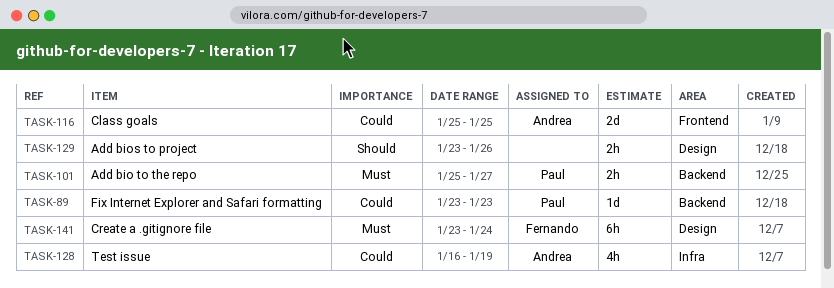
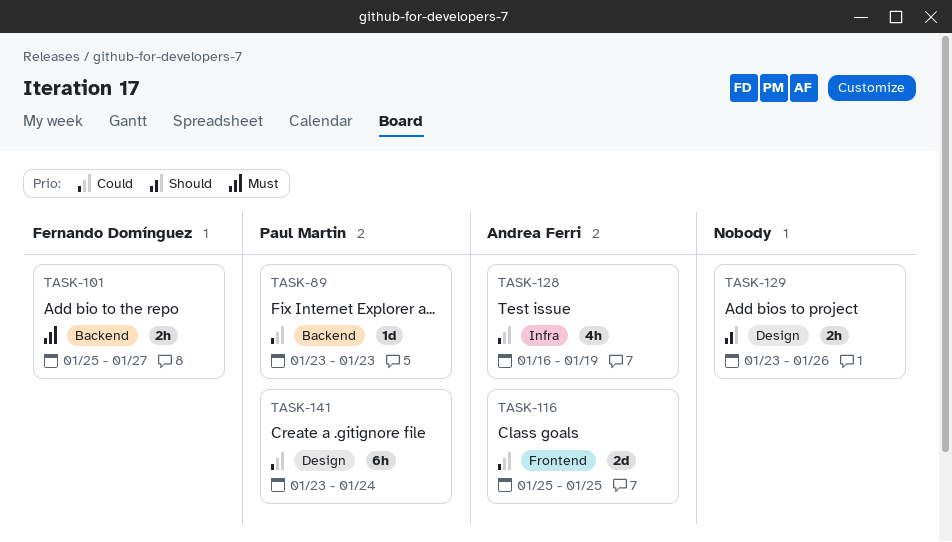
TASK-101, owner: Paul Martin -> Fernando Domínguez
TASK-141, owner: Fernando Domínguez -> Paul Martin
TASK-141, priority: Must -> Could

